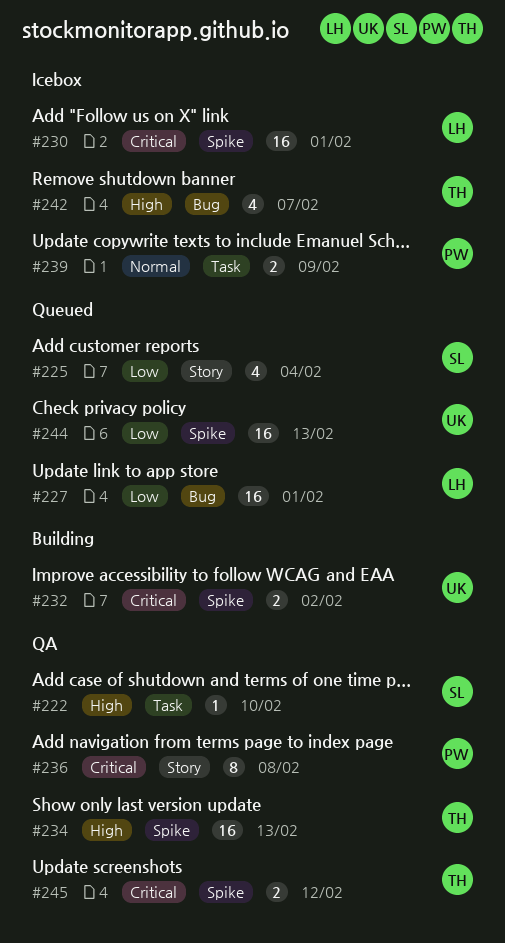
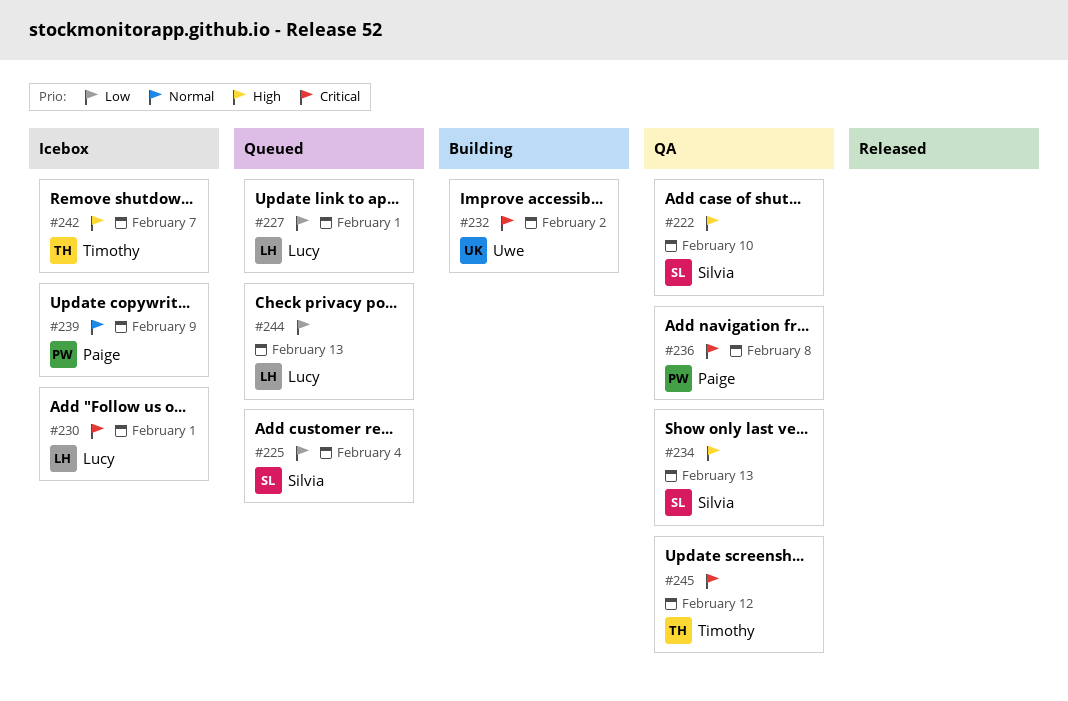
#234, owner: Timothy -> Silvia
#244, owner: Uwe -> Lucy

